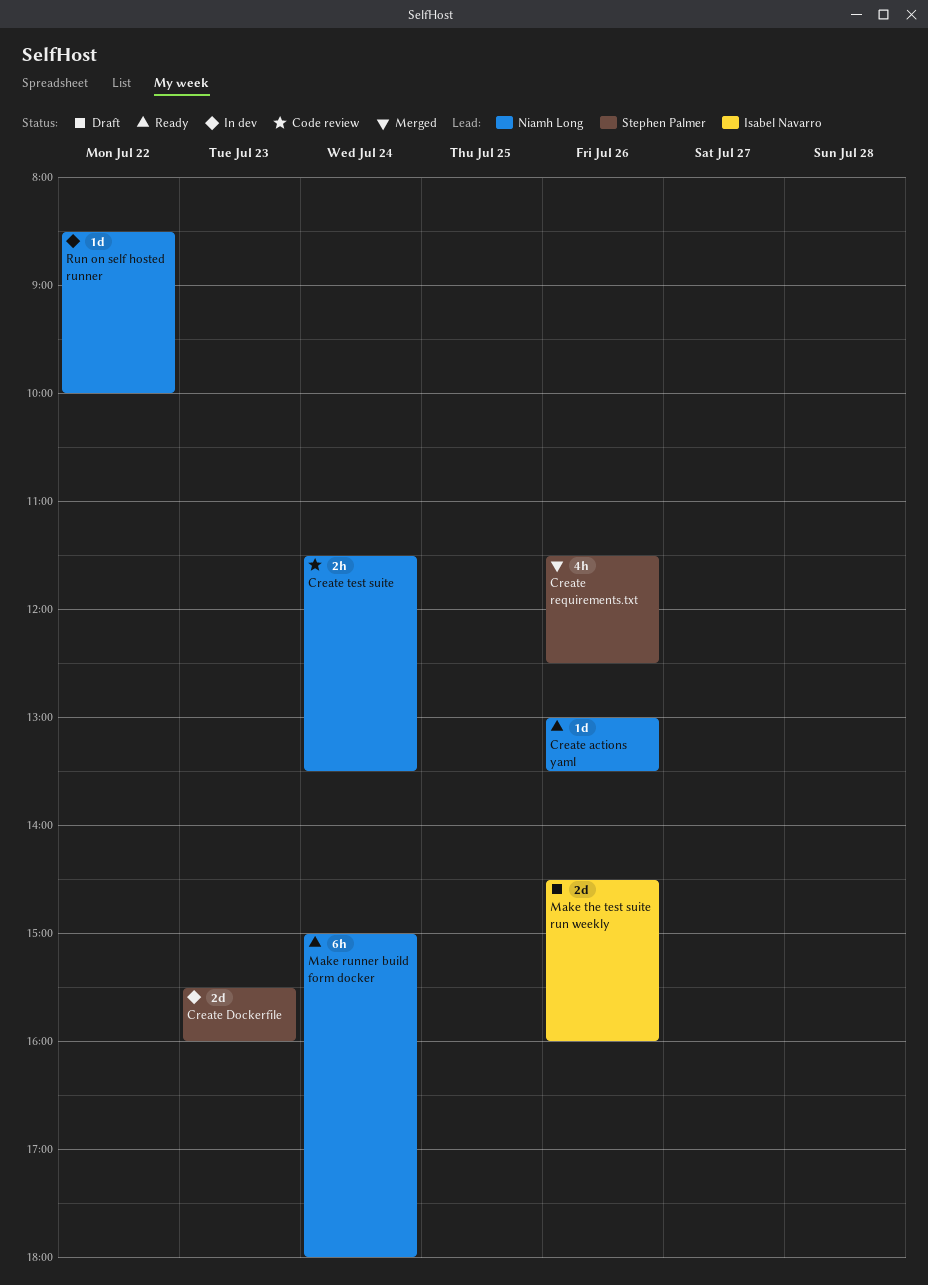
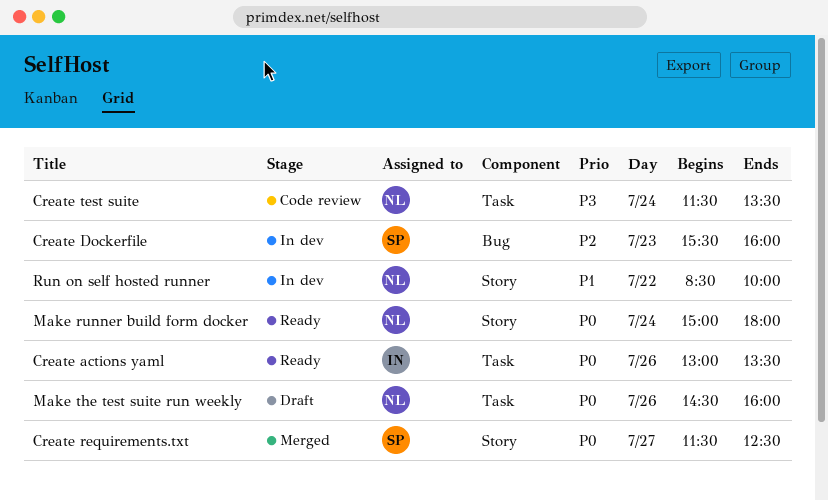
Create actions yaml, owner: Niamh Long -> Isabel Navarro
Create requirements.txt, day: Jul 26 -> Jul 27
Make the test suite run weekly, owner: Isabel Navarro -> Niamh Long

